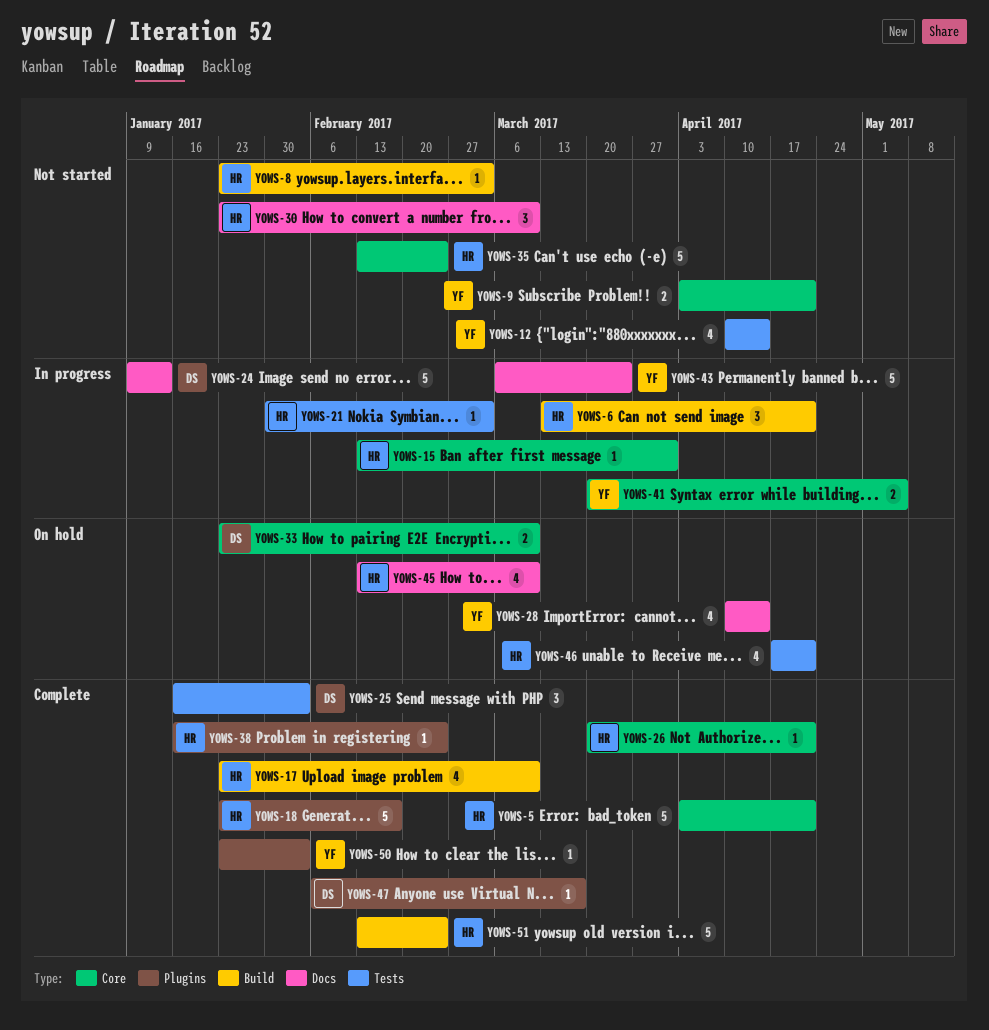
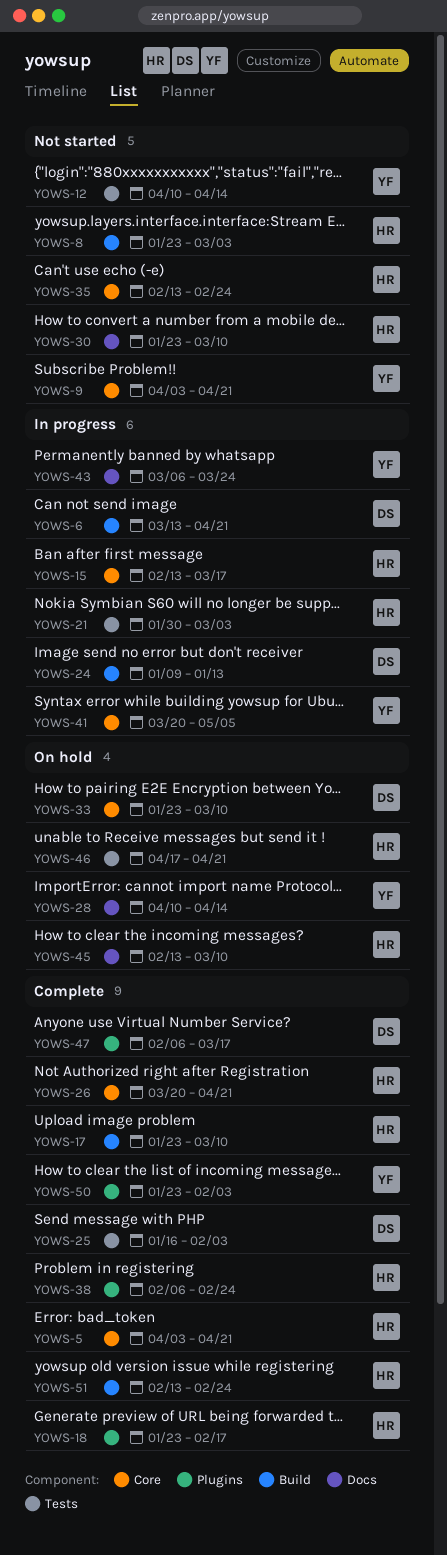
YOWS-6, owner: HR -> DS
YOWS-15, due: Mar 31 -> Mar 17
YOWS-24, label: Docs -> Build
YOWS-38, start: Jan 16 -> Feb 6

